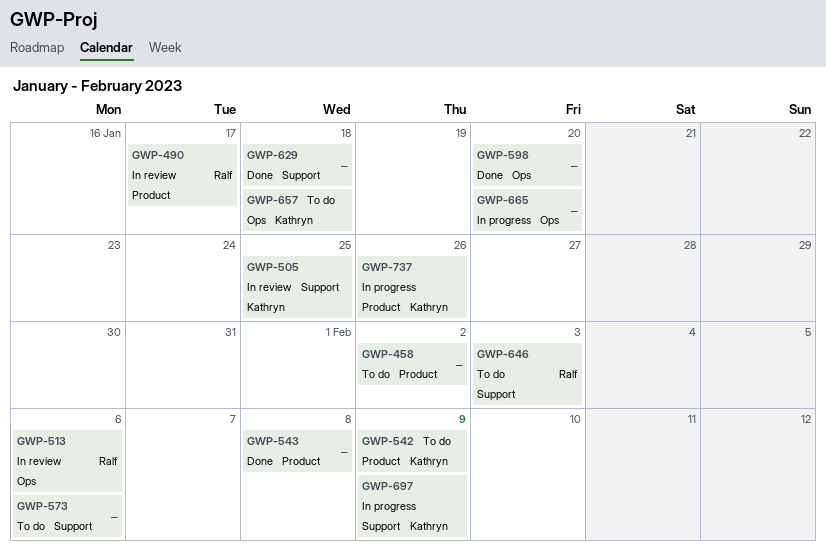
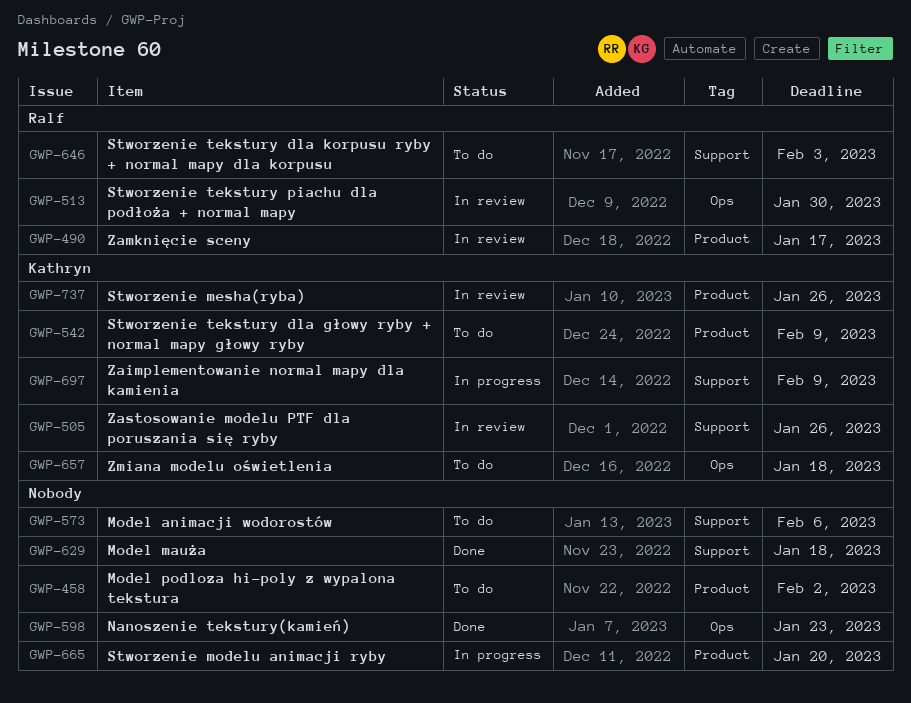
GWP-505, due: Jan 25 -> Jan 26
GWP-513, due: Feb 6 -> Jan 30
GWP-543: present -> none
GWP-598, due: Jan 20 -> Jan 23
GWP-665, label: Ops -> Product
GWP-737, status: In progress -> In review

